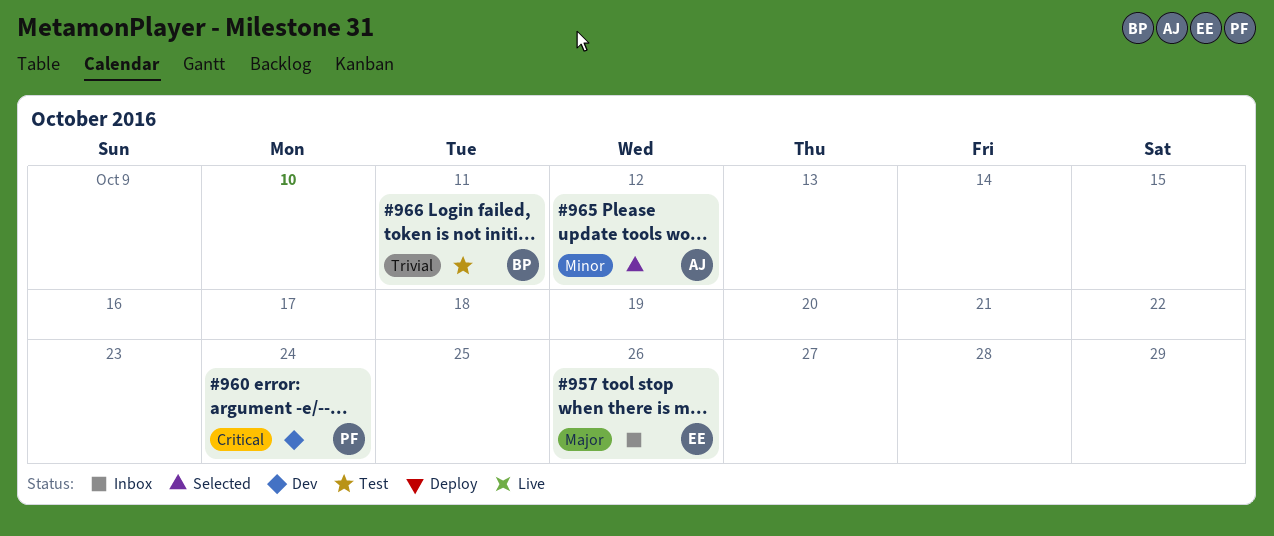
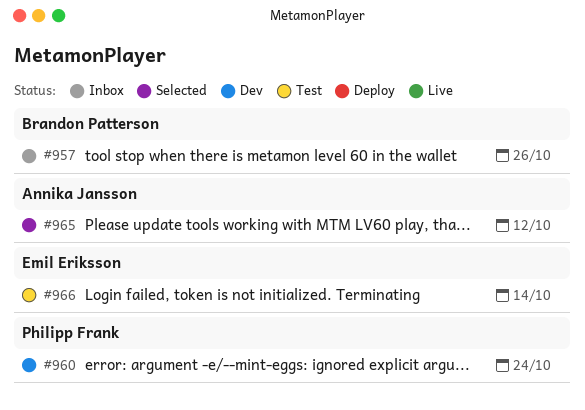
#957, owner: Emil Eriksson -> Brandon Patterson
#966, owner: Brandon Patterson -> Emil Eriksson
#966, due: Oct 11 -> Oct 14

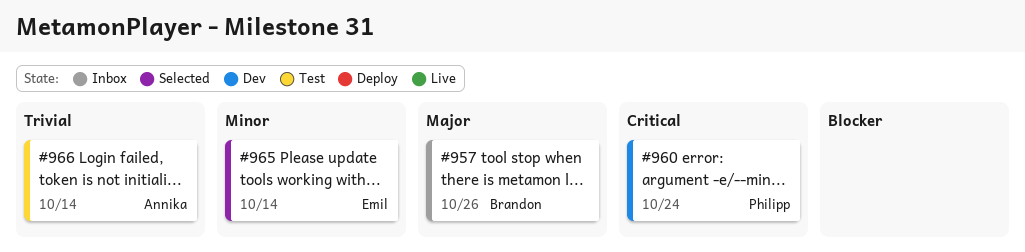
#965, owner: Annika Jansson -> Emil Eriksson
#965, due: Oct 12 -> Oct 14
#966, owner: Emil Eriksson -> Annika Jansson

